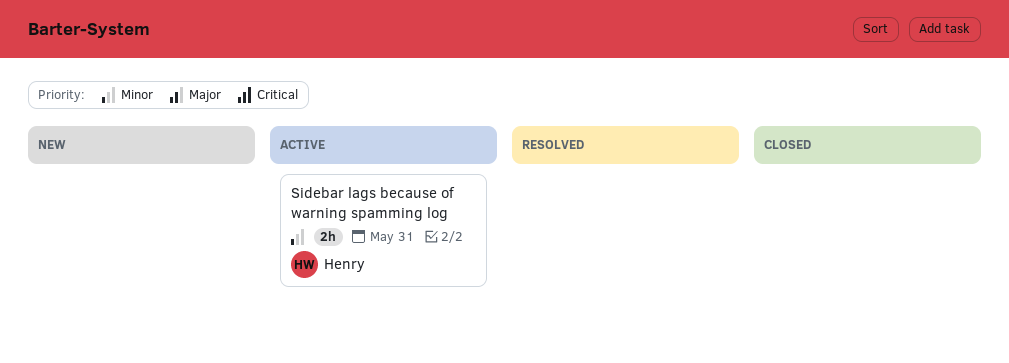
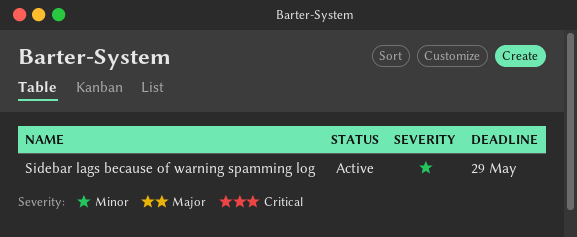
Sidebar lags because of warning spamming log, due: May 31 -> May 29

